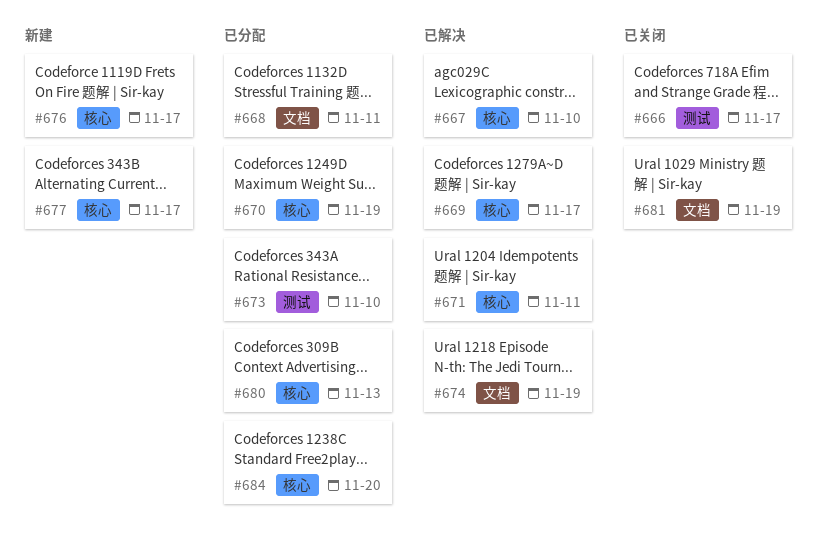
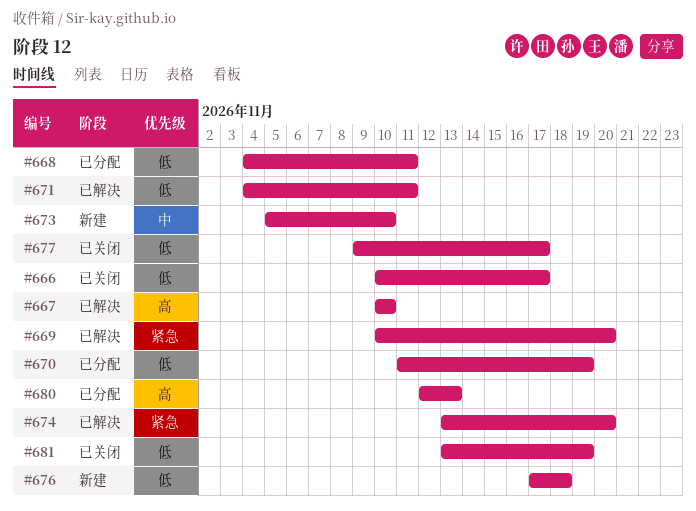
#669, due: Nov 17 -> Nov 20
#673, status: 已分配 -> 新建
#674, due: Nov 19 -> Nov 20
#676, due: Nov 17 -> Nov 18
#677, status: 新建 -> 已关闭
#684: present -> none

